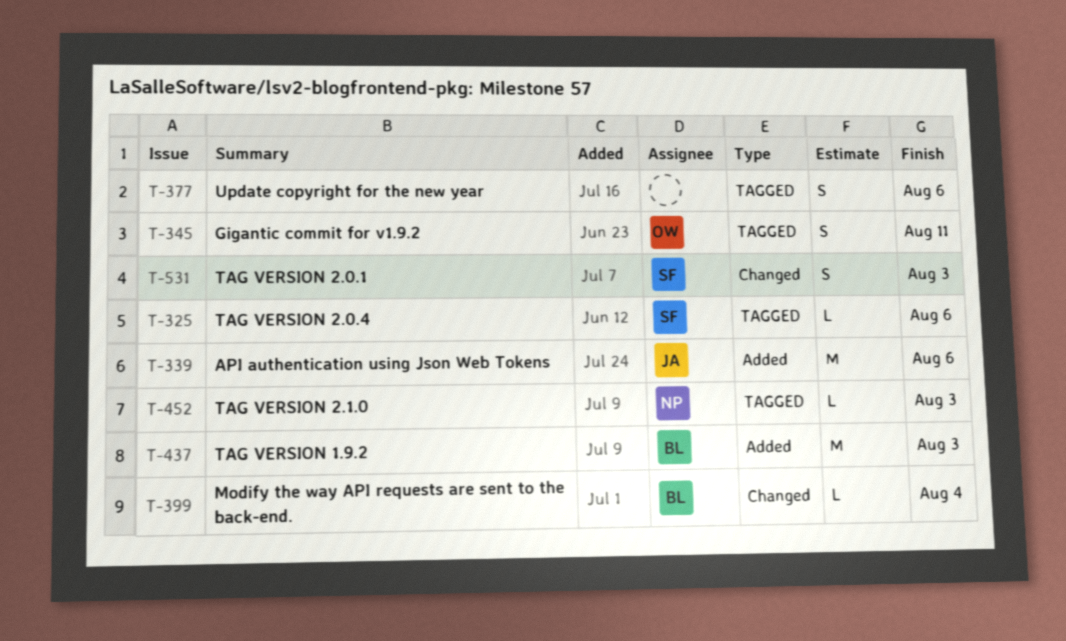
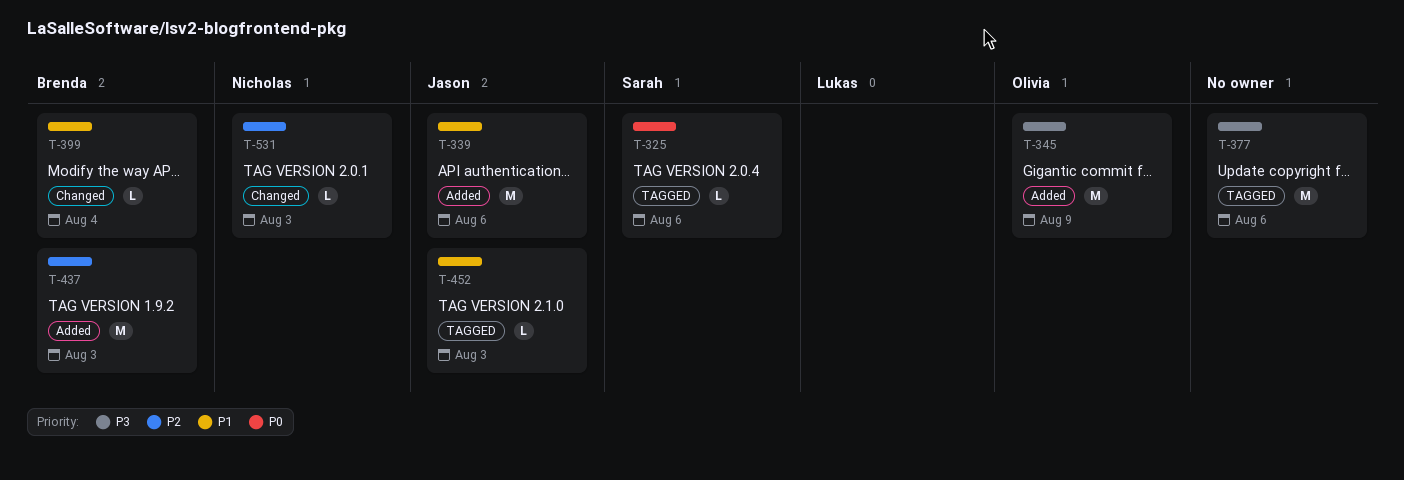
T-345, label: TAGGED -> Added
T-345, estimate: S -> M
T-345, due: Aug 11 -> Aug 9
T-377, estimate: S -> M
T-452, owner: Nicholas -> Jason
T-531, owner: Sarah -> Nicholas
T-531, estimate: S -> L

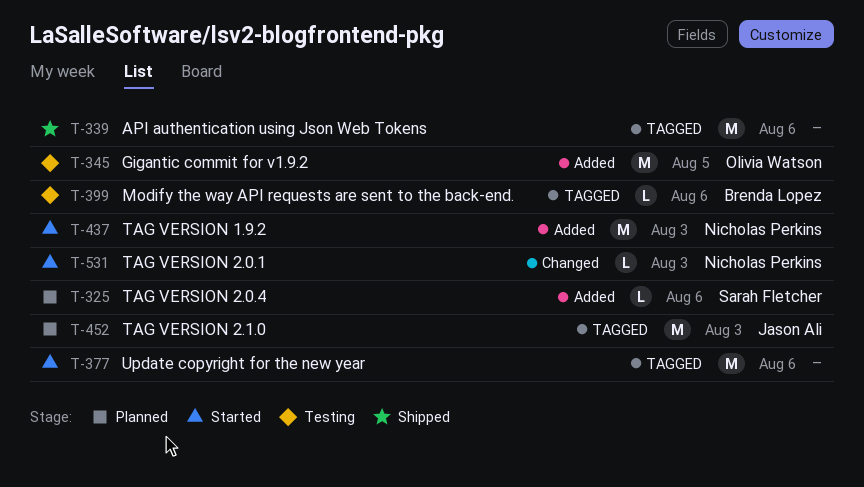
T-325, label: TAGGED -> Added
T-339, owner: Jason Ali -> none
T-339, label: Added -> TAGGED
T-345, due: Aug 9 -> Aug 5
T-399, label: Changed -> TAGGED
T-399, due: Aug 4 -> Aug 6
T-437, owner: Brenda Lopez -> Nicholas Perkins
T-452, estimate: L -> M

